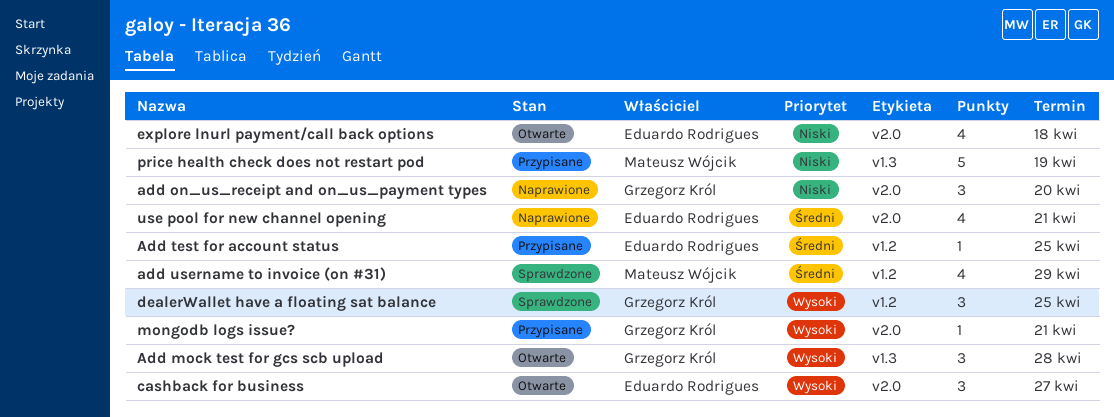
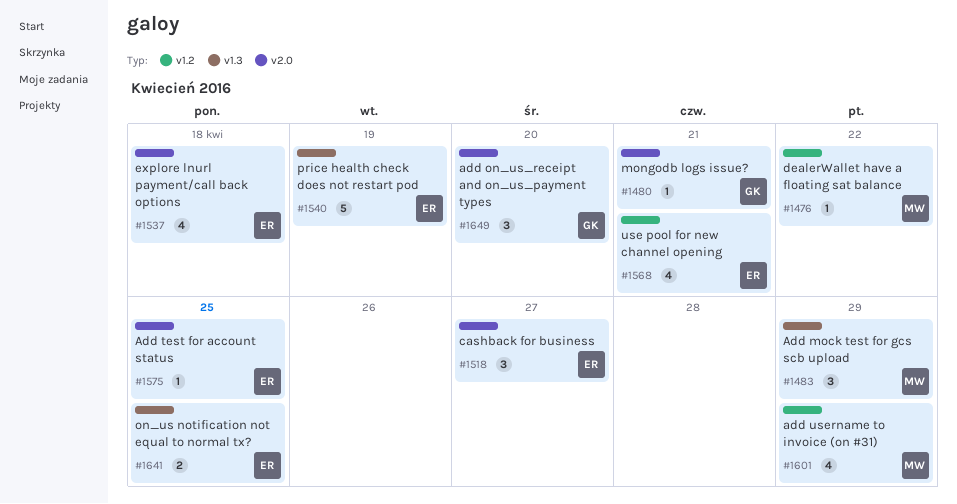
Add mock test for gcs scb upload, owner: Grzegorz Król -> Mateusz Wójcik
Add mock test for gcs scb upload, due: Apr 28 -> Apr 29
Add test for account status, label: v1.2 -> v2.0
dealerWallet have a floating sat balance, owner: Grzegorz Król -> Mateusz Wójcik
dealerWallet have a floating sat balance, estimate: 3 -> 1
dealerWallet have a floating sat balance, due: Apr 25 -> Apr 22
on_us notification not equal to normal tx?: none -> present
price health check does not restart pod, owner: Mateusz Wójcik -> Eduardo Rodrigues
use pool for new channel opening, label: v2.0 -> v1.2

